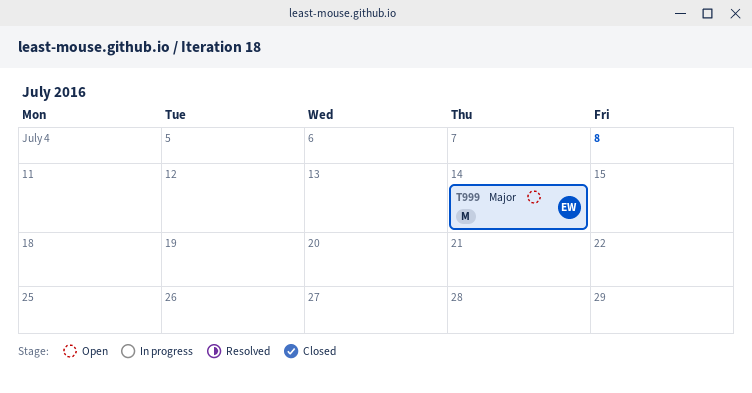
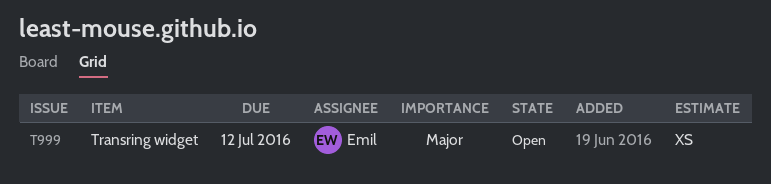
T999, estimate: M -> XS
T999, due: Jul 14 -> Jul 12

